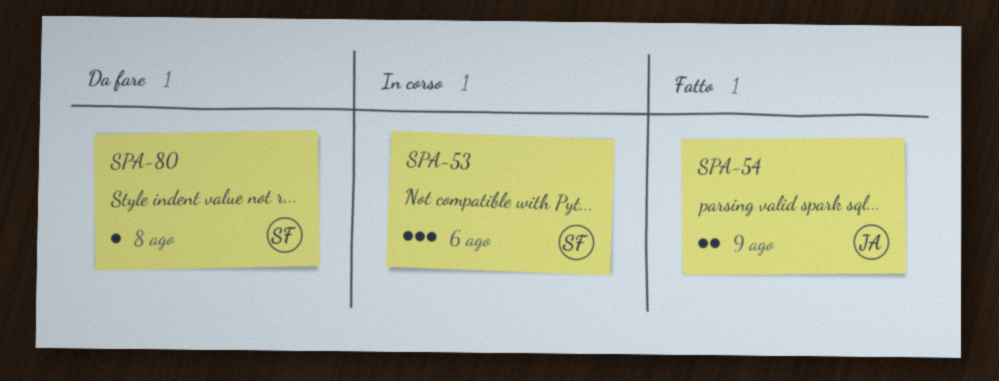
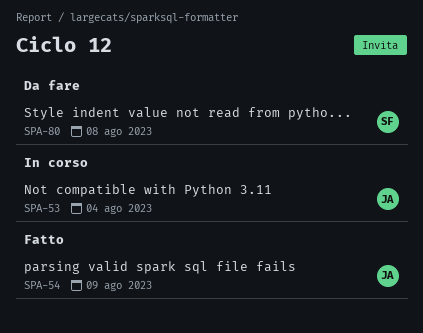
SPA-53, owner: SF -> JA
SPA-53, due: Aug 6 -> Aug 4

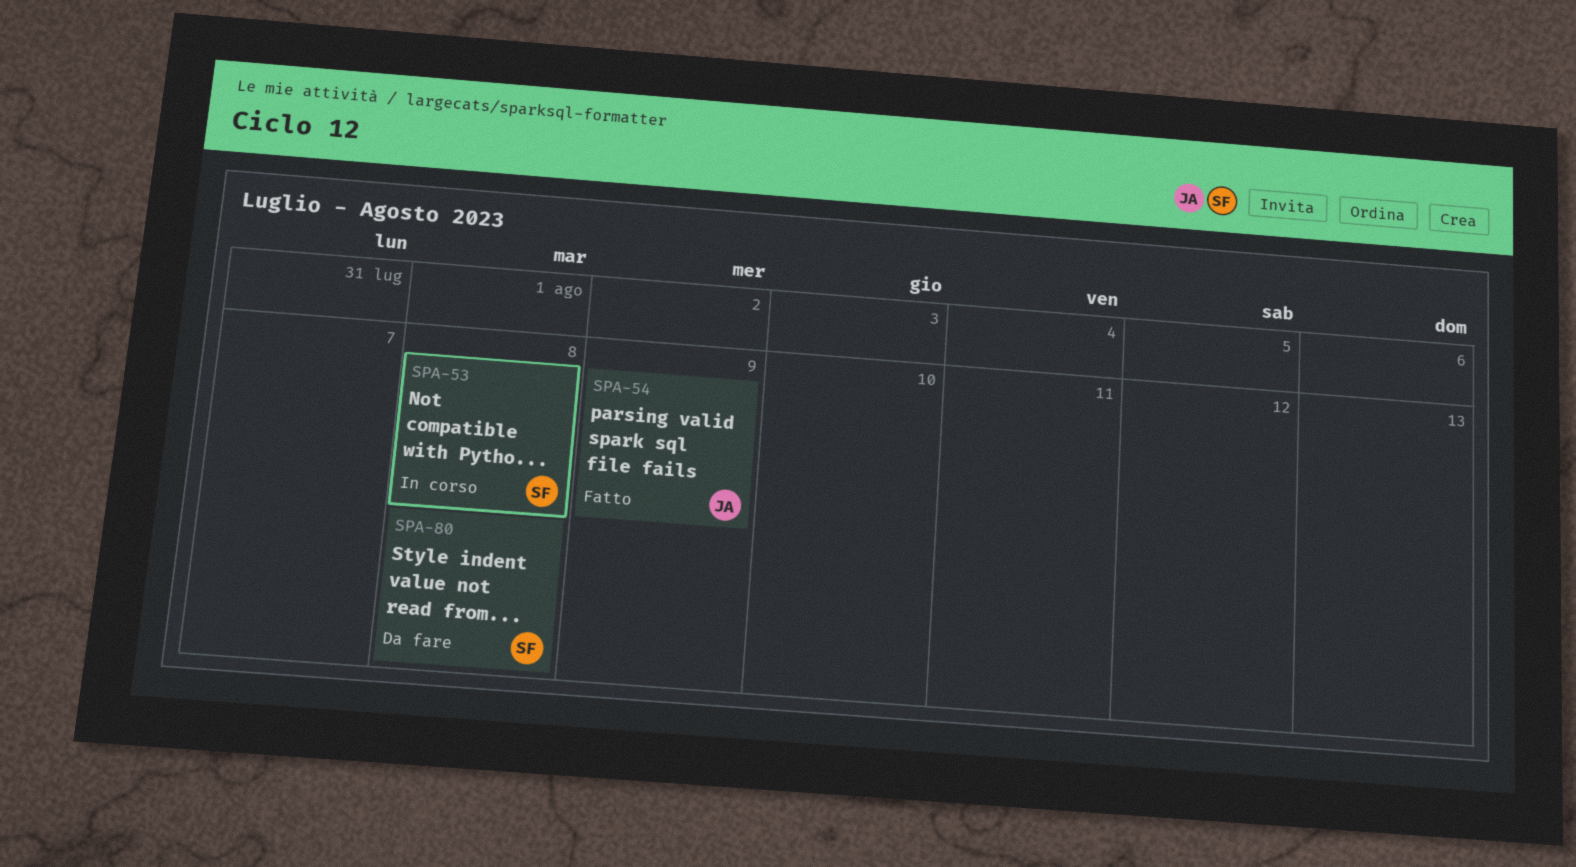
SPA-53, owner: JA -> SF
SPA-53, due: Aug 4 -> Aug 8

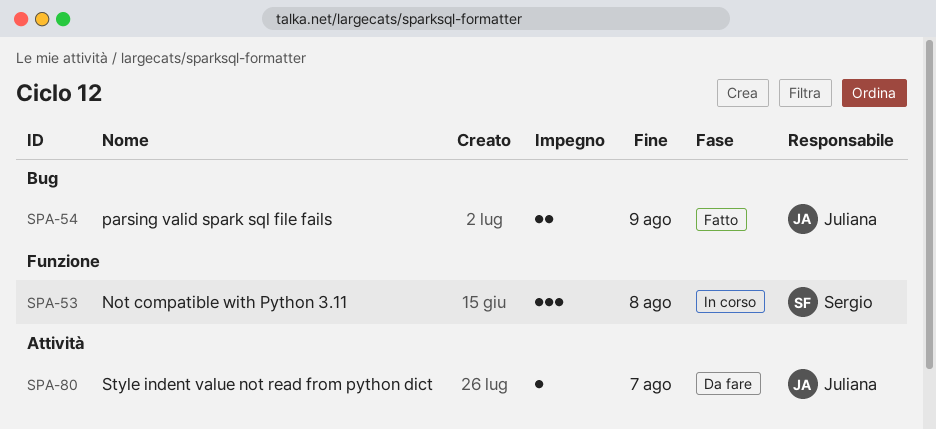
SPA-80, owner: Sergio -> Juliana
SPA-80, due: Aug 8 -> Aug 7

